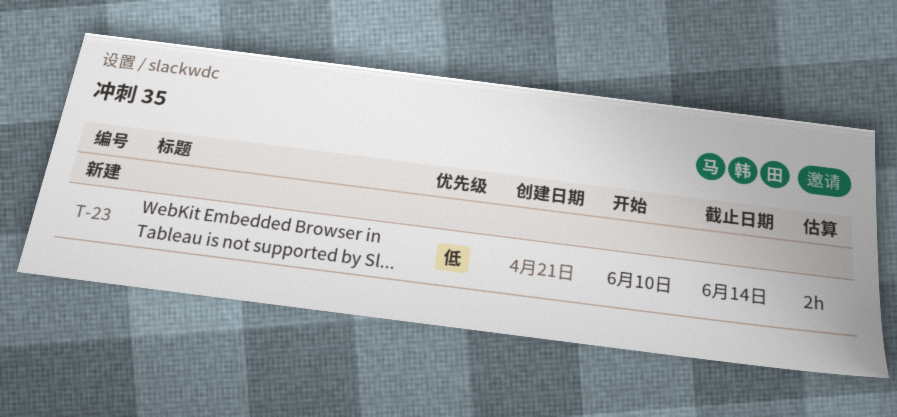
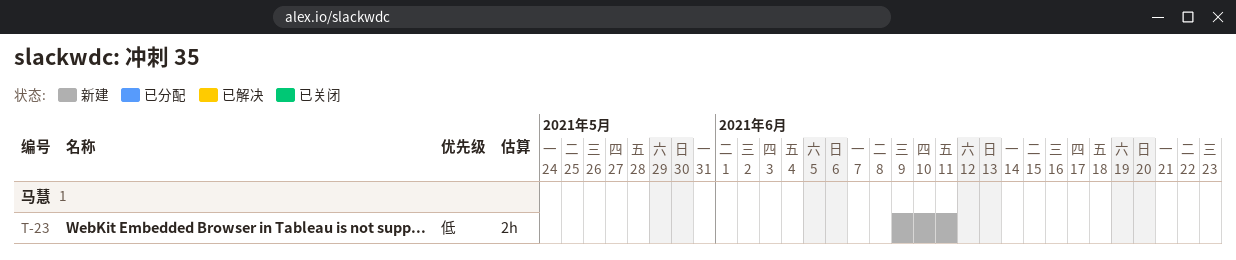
T-23, start: Jun 10 -> Jun 9
T-23, due: Jun 14 -> Jun 11

